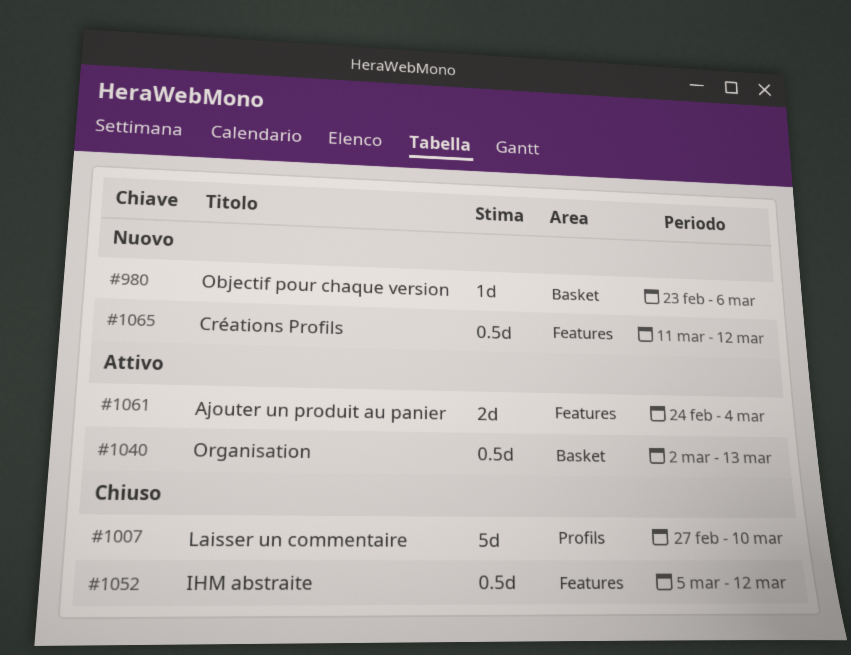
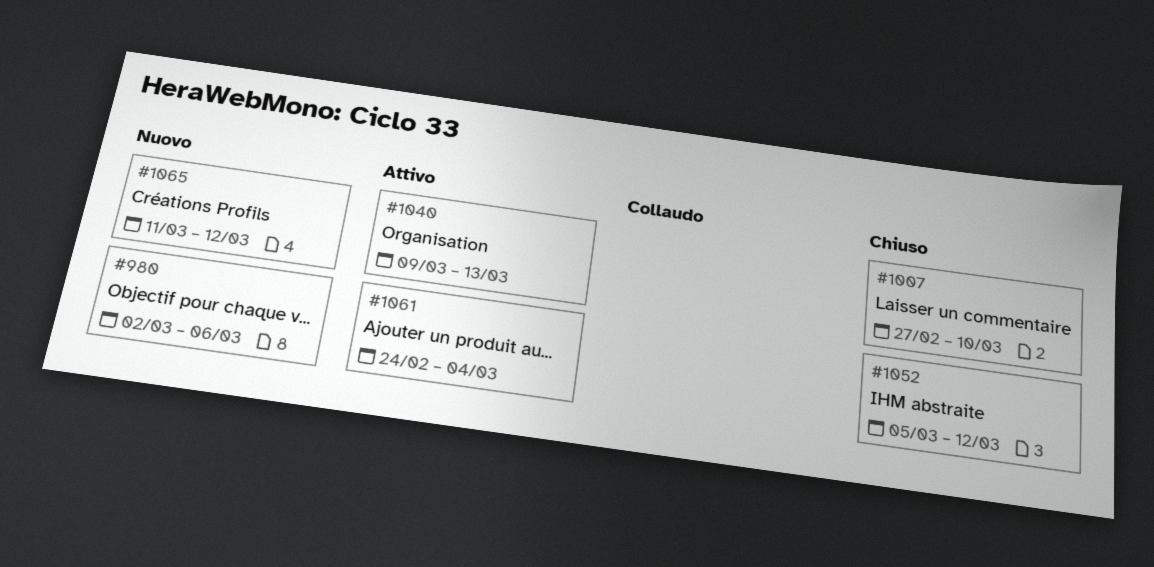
#980, start: Feb 23 -> Mar 2
#1040, start: Mar 2 -> Mar 9

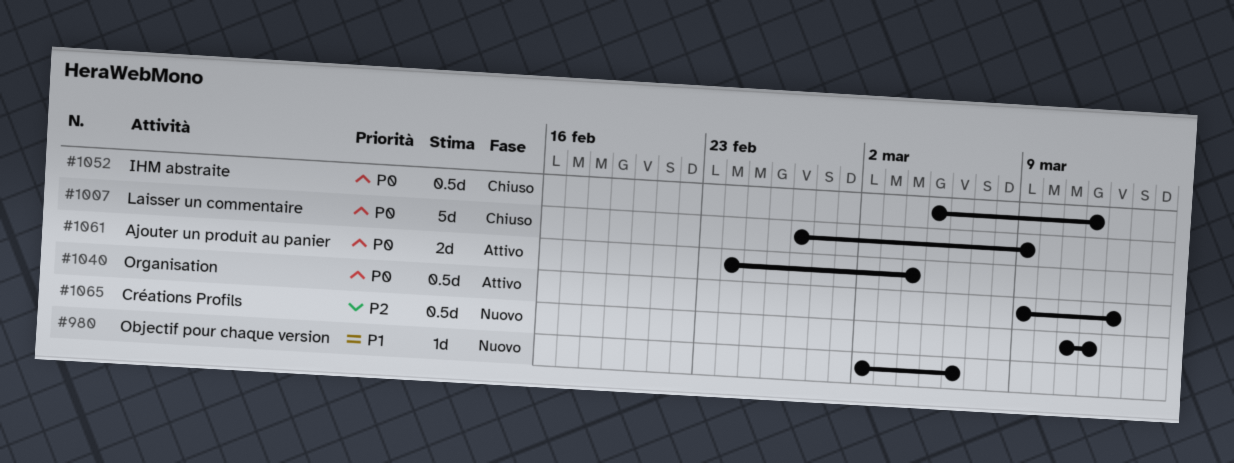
#1007, due: Mar 10 -> Mar 9

